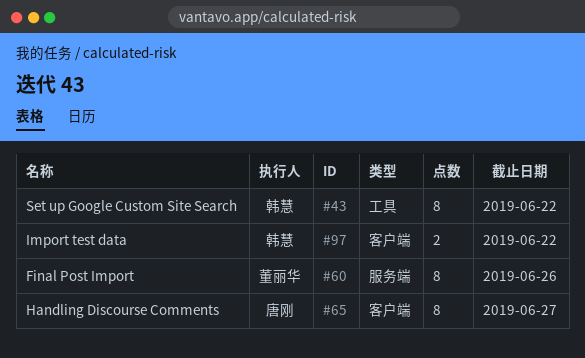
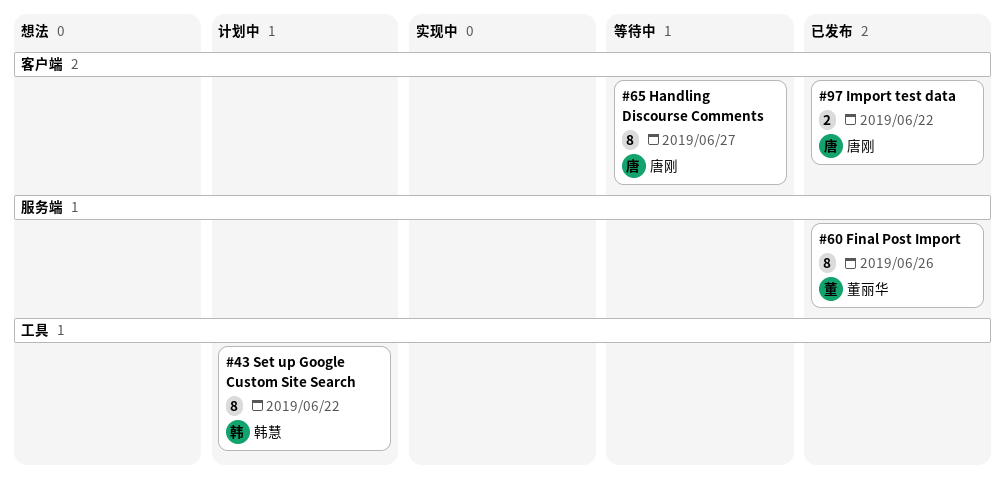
#97, owner: 韩慧 -> 唐刚

